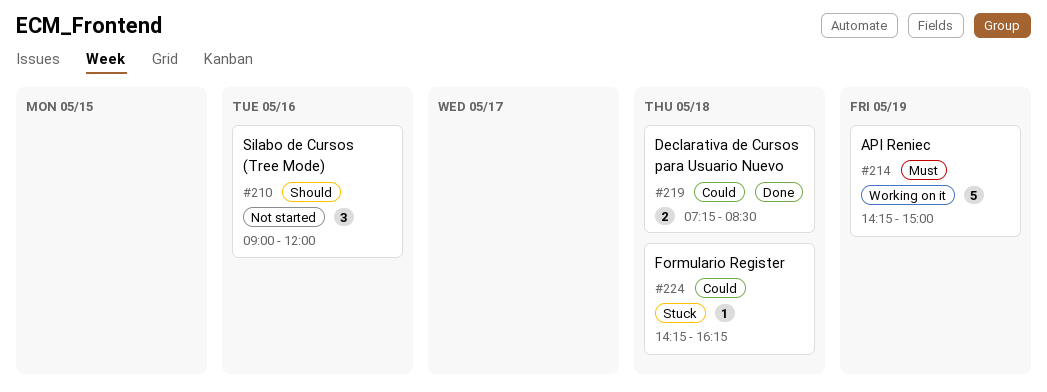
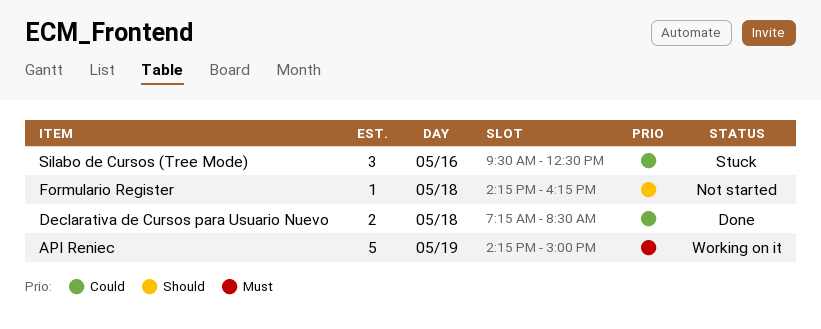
Formulario Register, status: Stuck -> Not started
Formulario Register, priority: Could -> Should
Silabo de Cursos (Tree Mode), status: Not started -> Stuck
Silabo de Cursos (Tree Mode), priority: Should -> Could
Silabo de Cursos (Tree Mode), begins: 09:00 -> 09:30
Silabo de Cursos (Tree Mode), ends: 12:00 -> 12:30

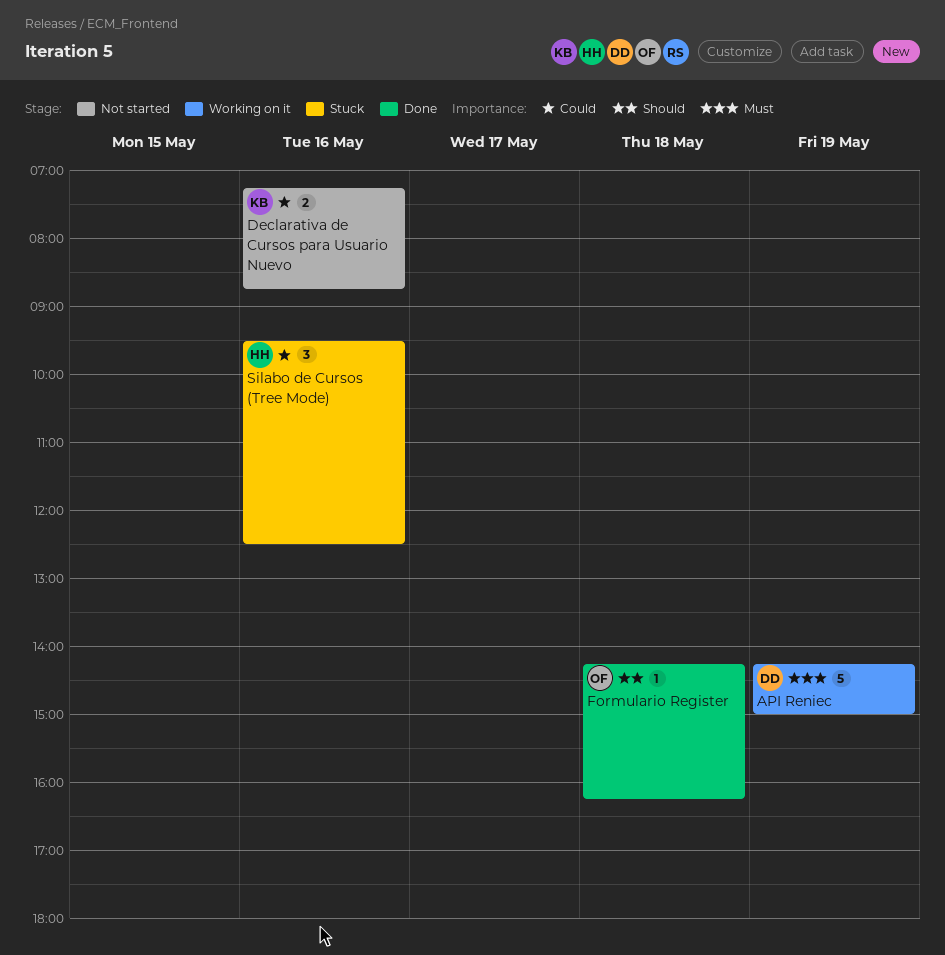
Declarativa de Cursos para Usuario Nuevo, status: Done -> Not started
Declarativa de Cursos para Usuario Nuevo, day: May 18 -> May 16
Declarativa de Cursos para Usuario Nuevo, ends: 08:30 -> 08:45
Formulario Register, status: Not started -> Done

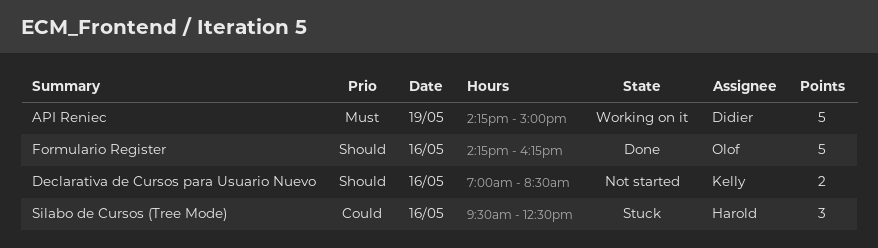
Declarativa de Cursos para Usuario Nuevo, priority: Could -> Should
Declarativa de Cursos para Usuario Nuevo, begins: 07:15 -> 07:00
Declarativa de Cursos para Usuario Nuevo, ends: 08:45 -> 08:30
Formulario Register, estimate: 1 -> 5
Formulario Register, day: May 18 -> May 16

